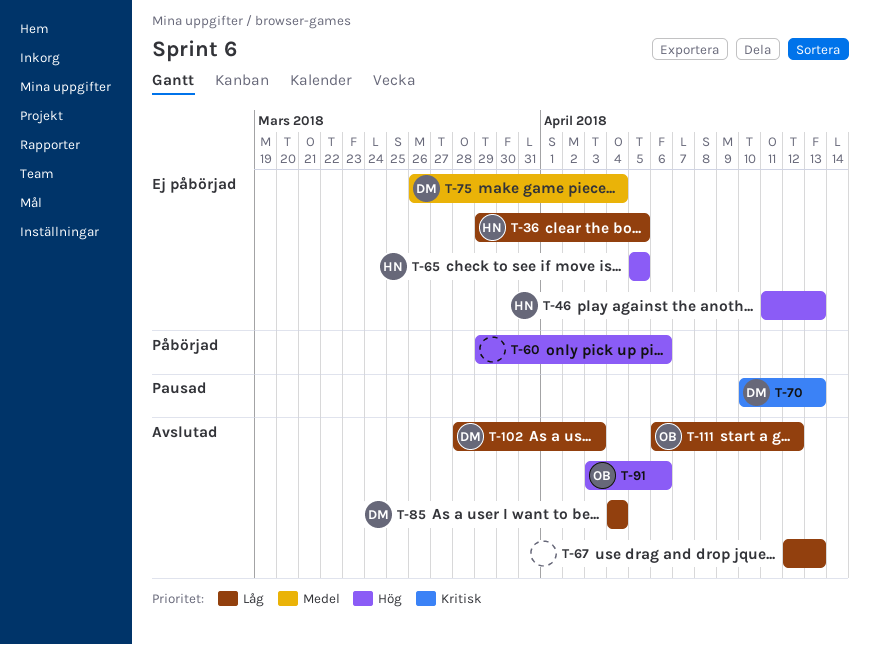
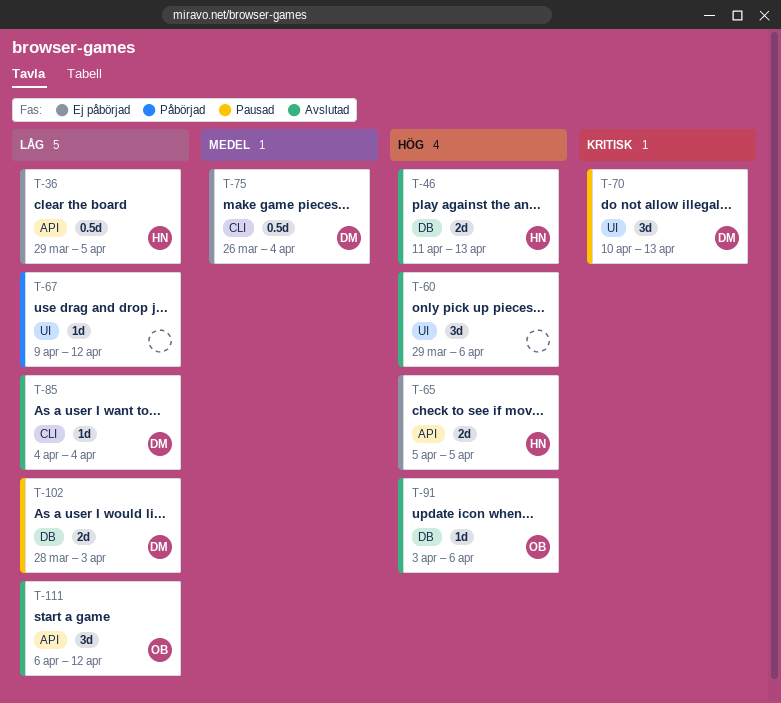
T-46, status: Ej påbörjad -> Avslutad
T-60, status: Påbörjad -> Avslutad
T-67, status: Avslutad -> Påbörjad
T-67, start: Apr 12 -> Apr 9
T-67, due: Apr 13 -> Apr 12
T-102, status: Avslutad -> Pausad

